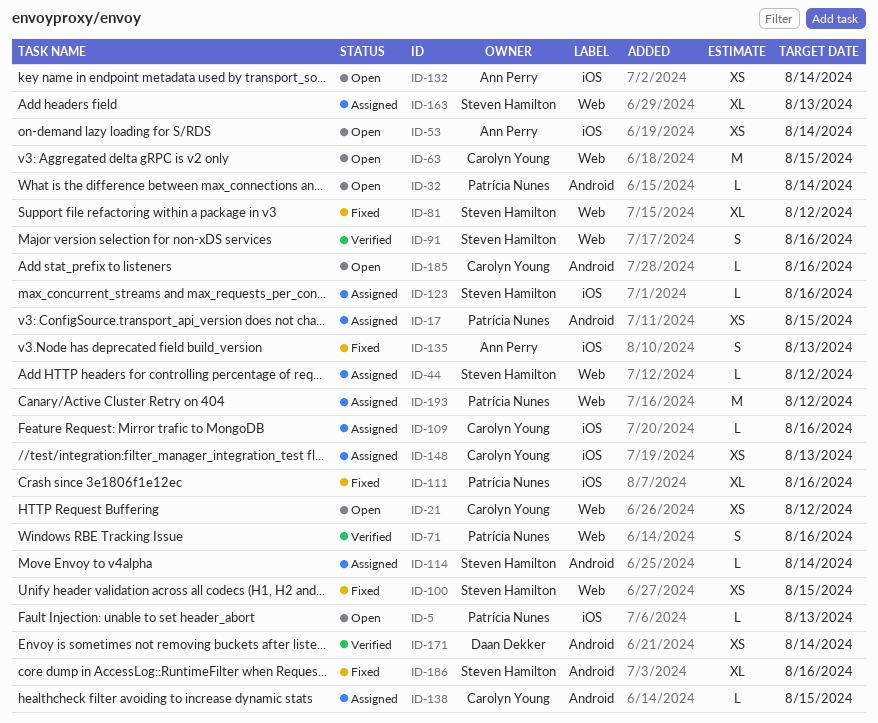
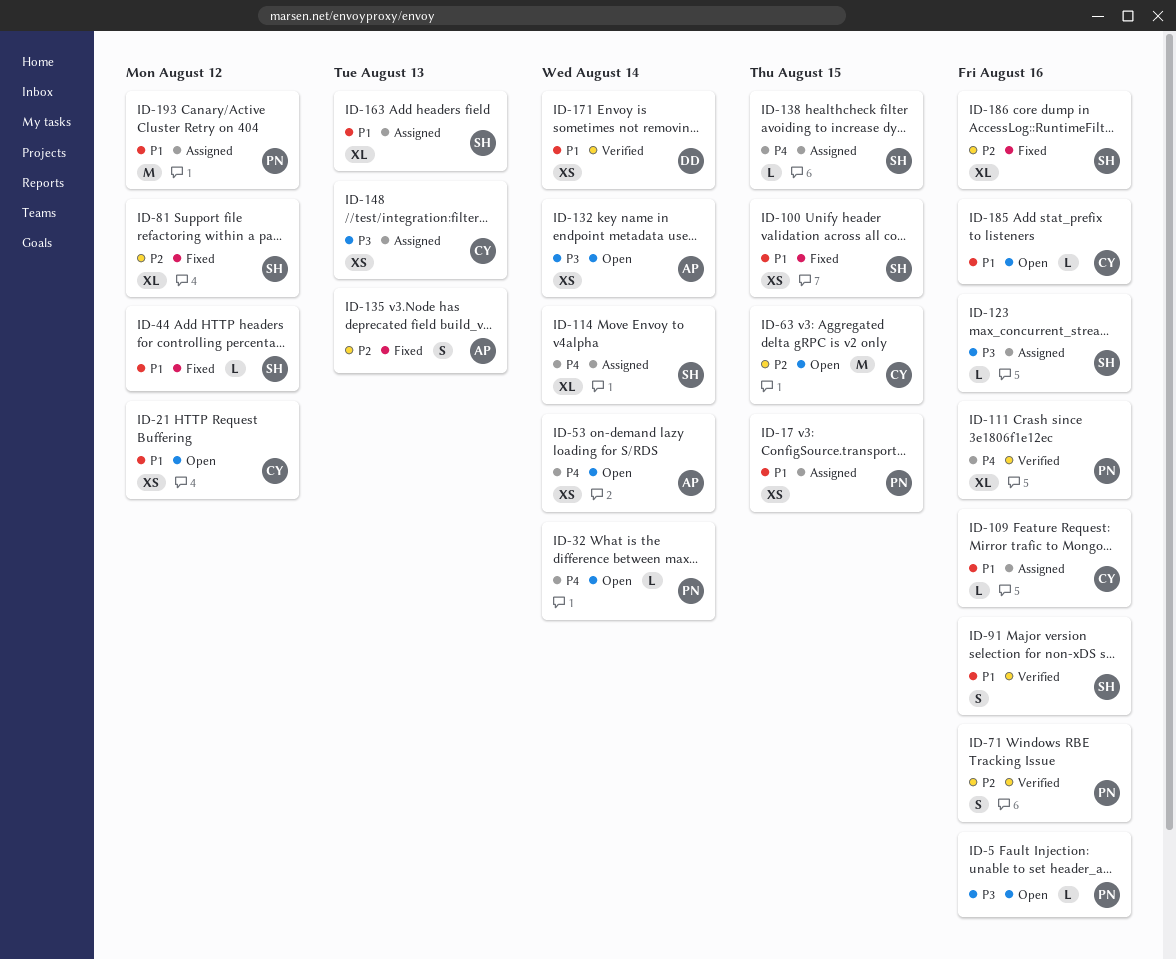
ID-5, due: Aug 13 -> Aug 16
ID-44, status: Assigned -> Fixed
ID-111, status: Fixed -> Verified
ID-114, estimate: L -> XL
ID-138, owner: Carolyn Young -> Steven Hamilton

